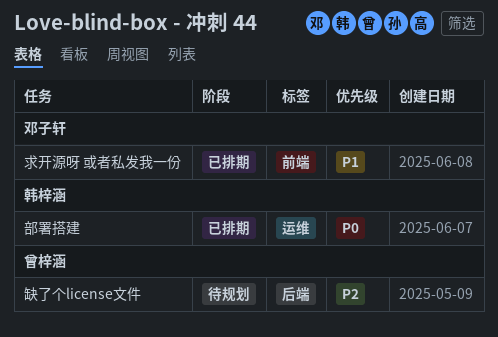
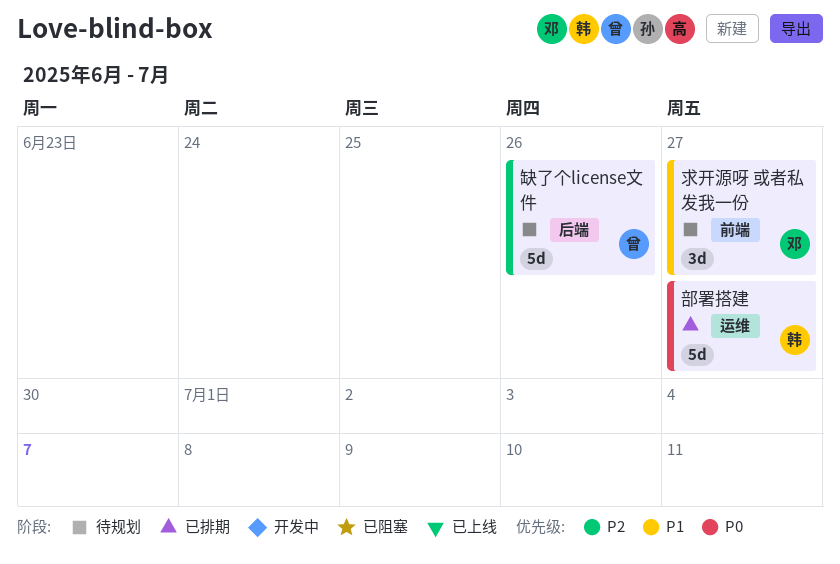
求开源呀 或者私发我一份, status: 已排期 -> 待规划

